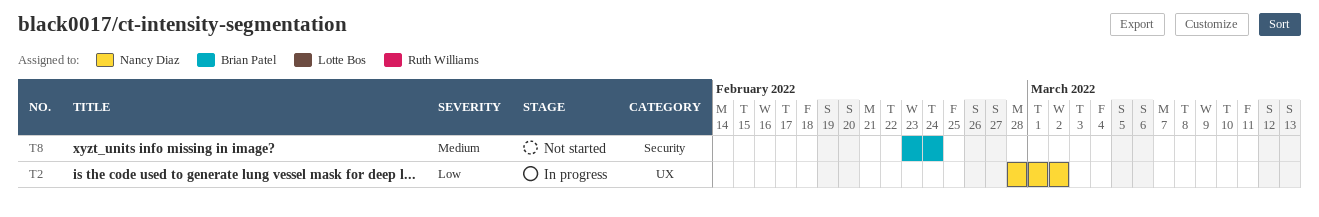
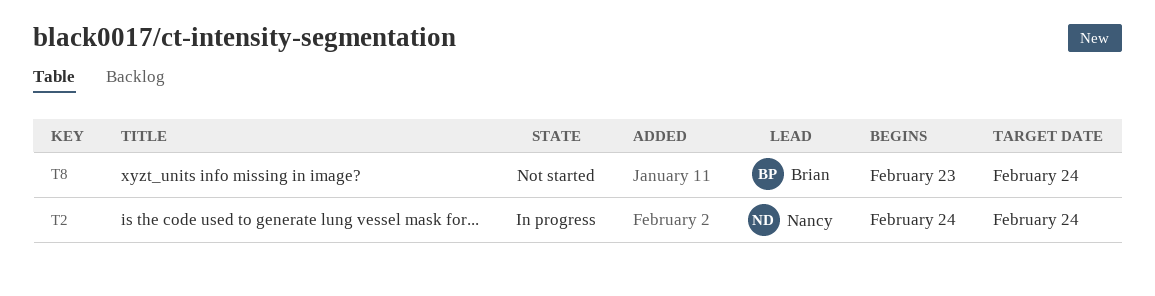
T2, start: Feb 28 -> Feb 24
T2, due: Mar 2 -> Feb 24

